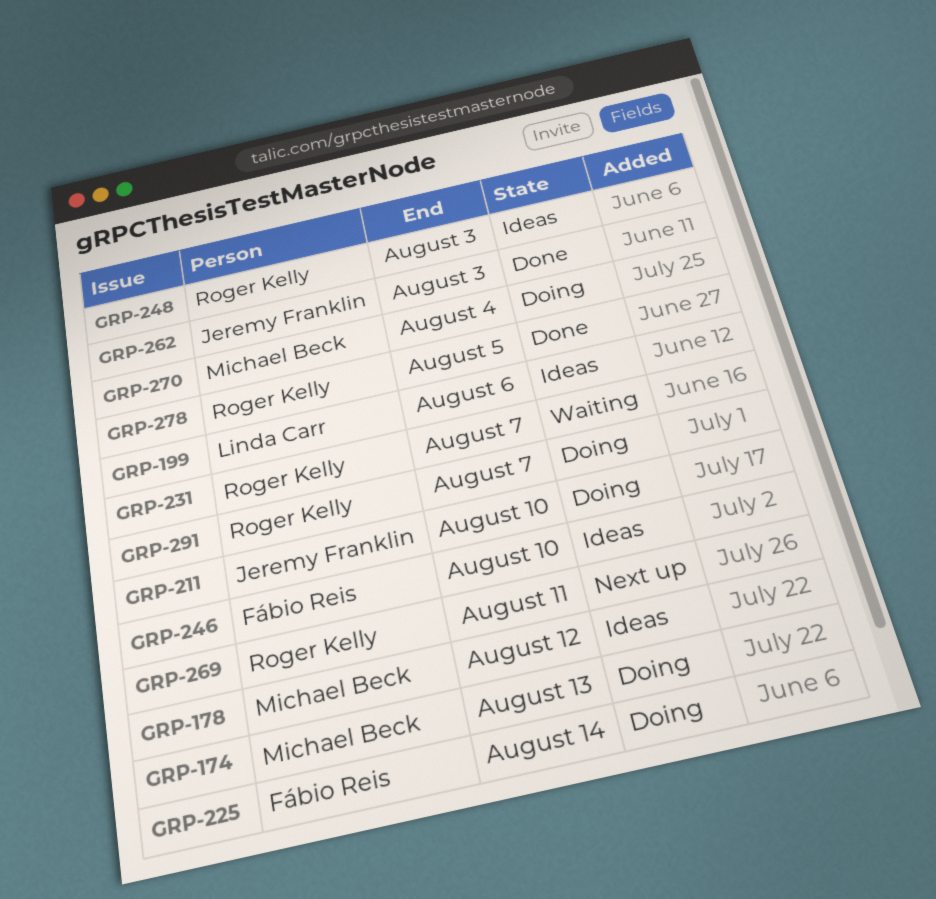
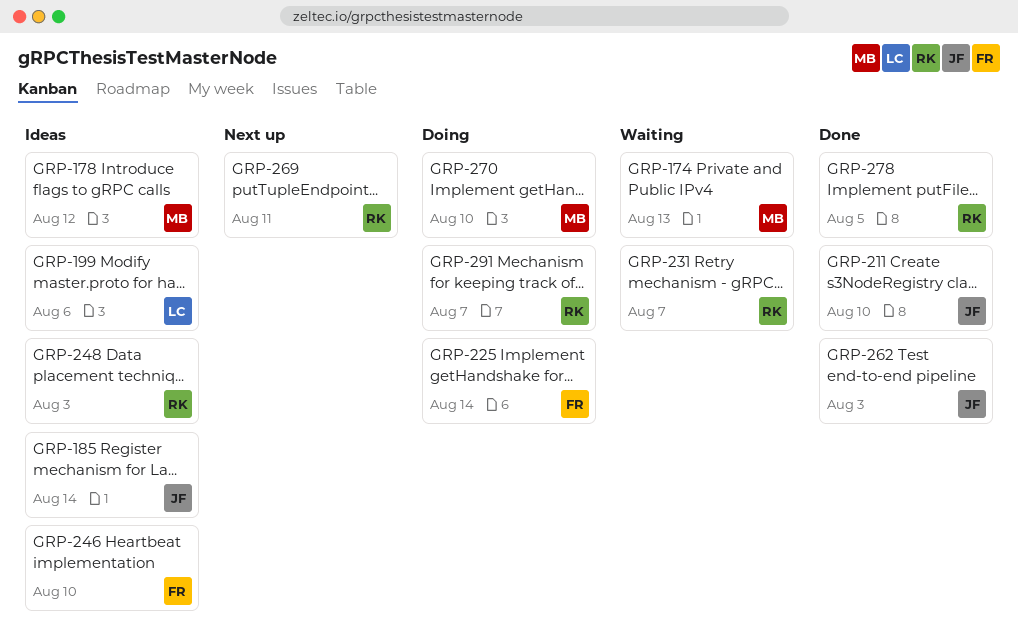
GRP-174, status: Doing -> Waiting
GRP-185: none -> present
GRP-211, status: Doing -> Done
GRP-270, due: Aug 4 -> Aug 10

